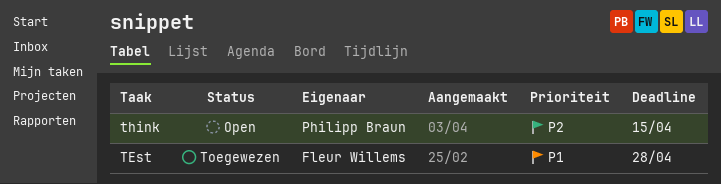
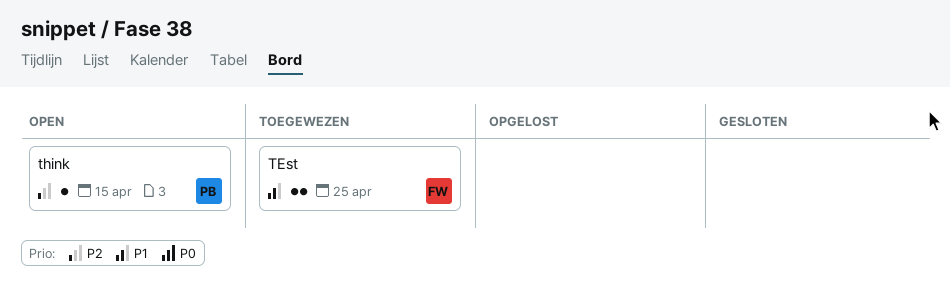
TEst, due: Apr 28 -> Apr 25

